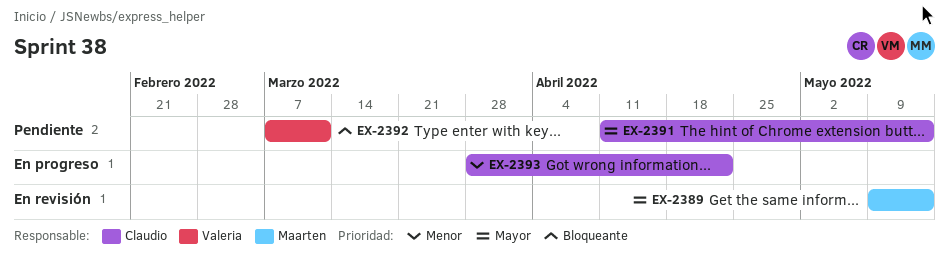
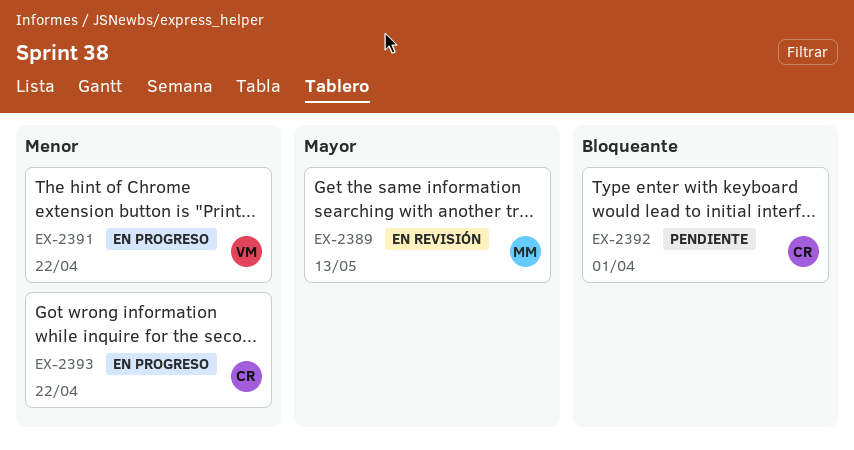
EX-2391, status: Pendiente -> En progreso
EX-2391, owner: Claudio -> Valeria
EX-2391, priority: Mayor -> Menor
EX-2391, due: May 13 -> Apr 22
EX-2392, owner: Valeria -> Claudio
EX-2392, due: Mar 11 -> Apr 1

